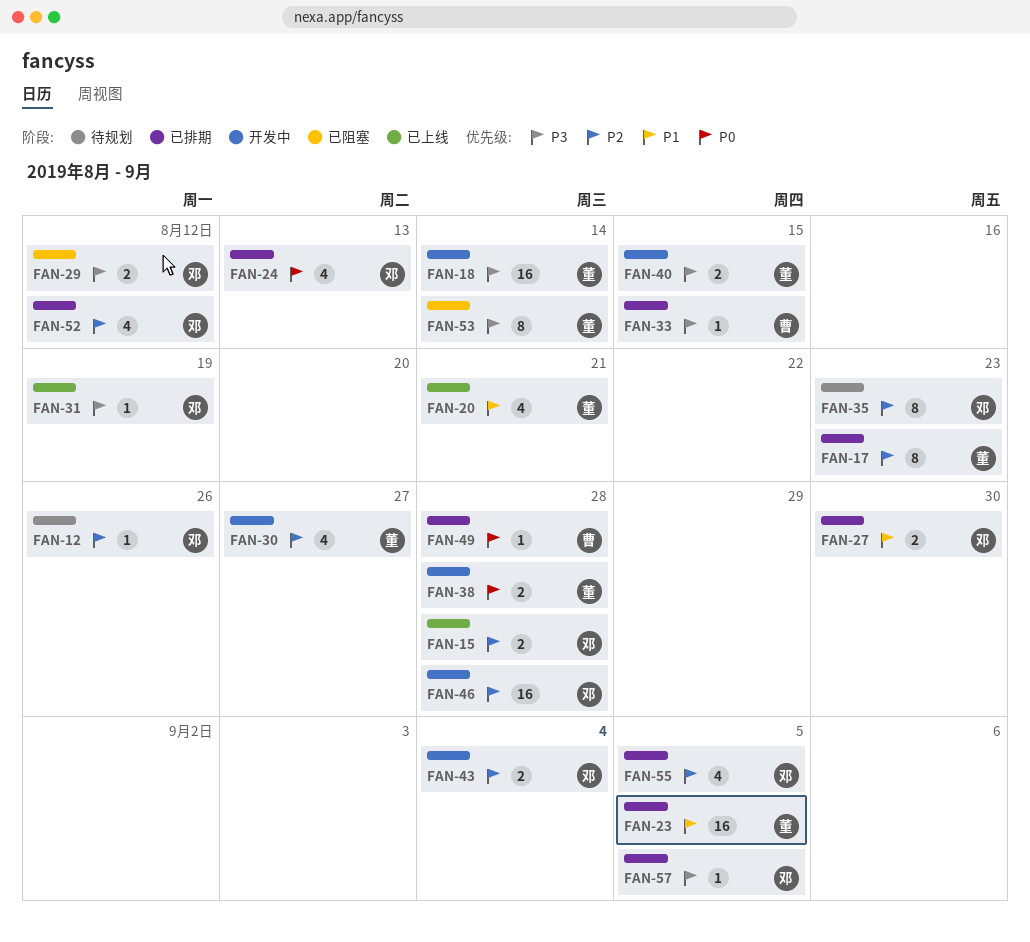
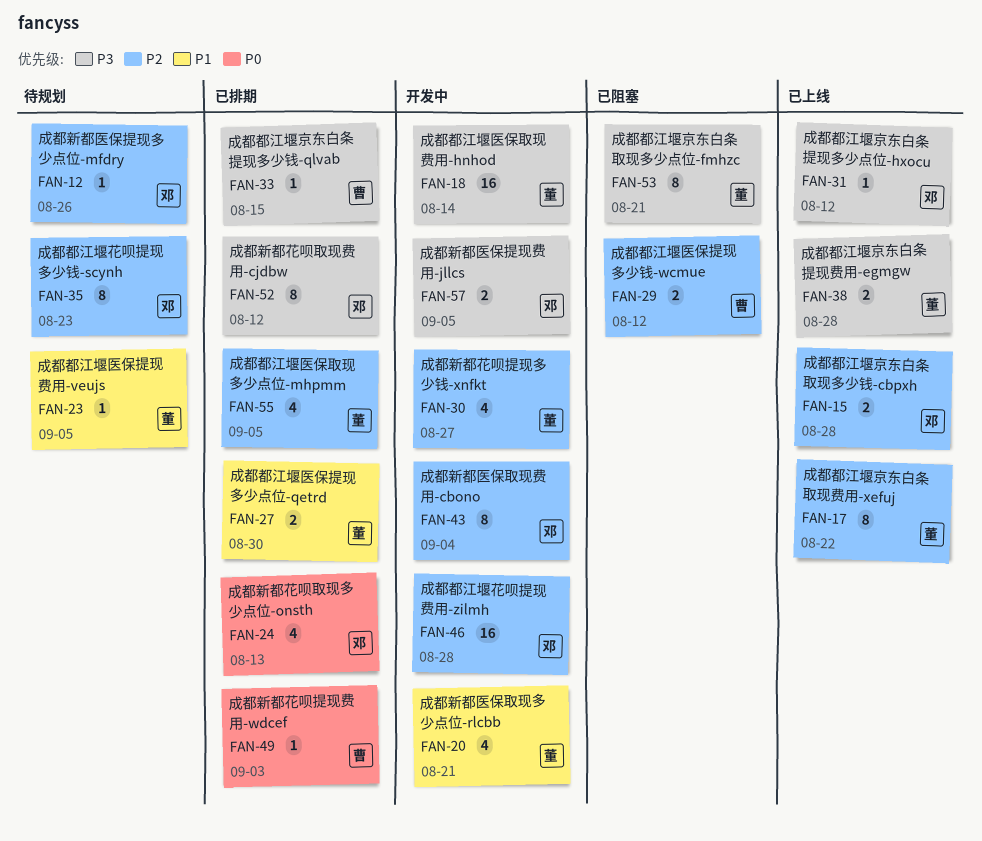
FAN-17, status: 已排期 -> 已上线
FAN-17, due: Aug 23 -> Aug 22
FAN-20, status: 已上线 -> 开发中
FAN-23, status: 已排期 -> 待规划
FAN-23, estimate: 16 -> 1
FAN-27, owner: 邓 -> 董
FAN-29, owner: 邓 -> 曹
FAN-29, priority: P3 -> P2
FAN-31, due: Aug 19 -> Aug 12
FAN-38, status: 开发中 -> 已上线
FAN-38, priority: P0 -> P3
FAN-40: present -> none
FAN-43, estimate: 2 -> 8
FAN-49, due: Aug 28 -> Sep 3
FAN-52, priority: P2 -> P3
FAN-52, estimate: 4 -> 8
FAN-53, due: Aug 14 -> Aug 21
FAN-55, owner: 邓 -> 董
FAN-57, status: 已排期 -> 开发中
FAN-57, estimate: 1 -> 2

